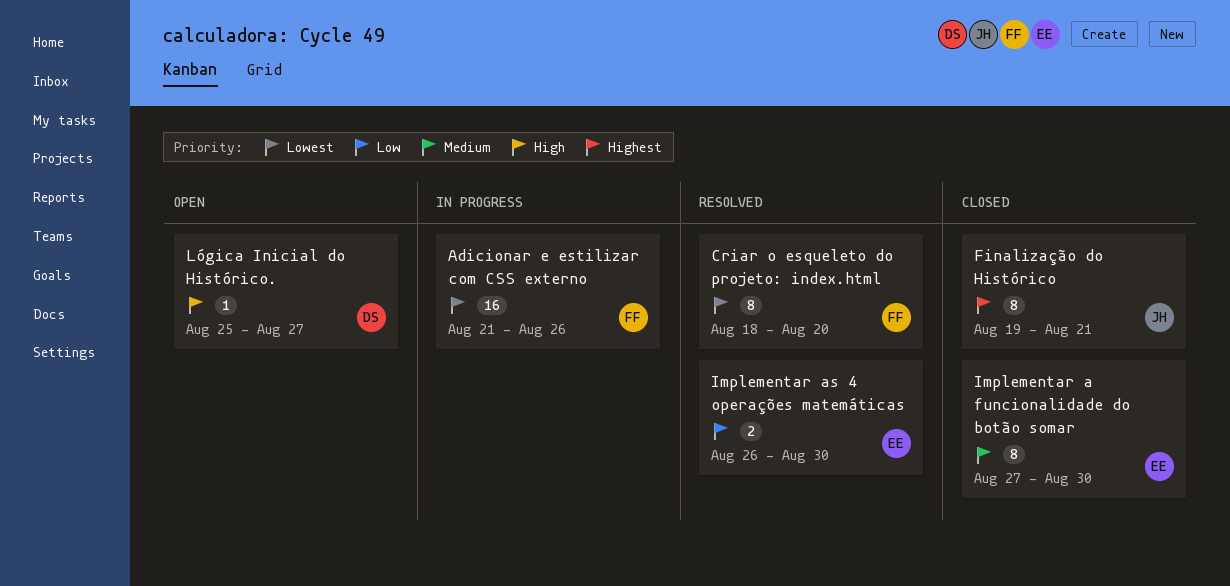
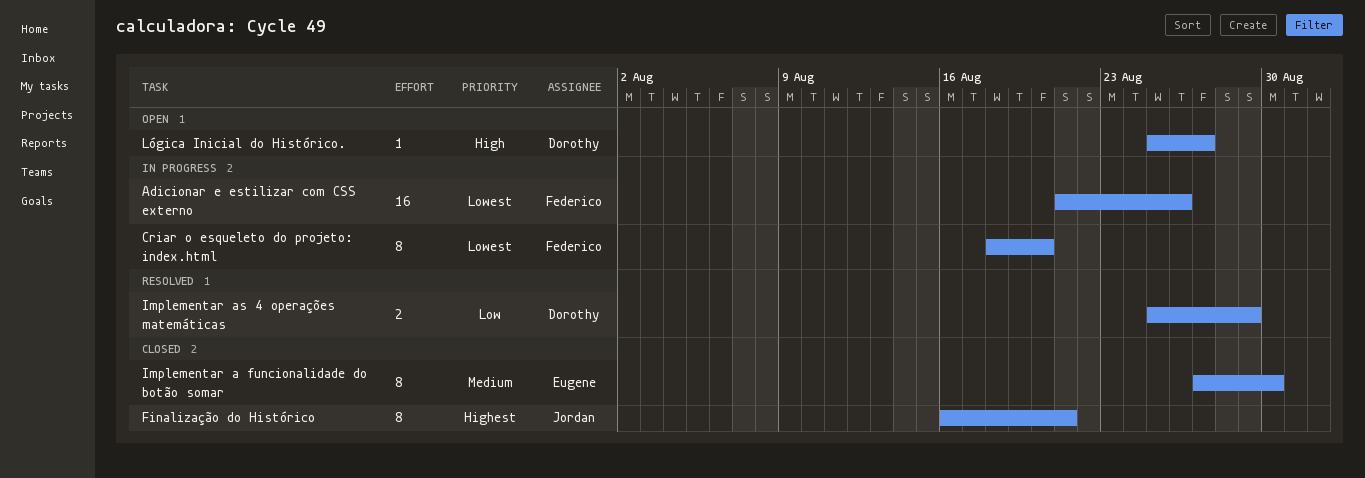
Criar o esqueleto do projeto: index.html, status: Resolved -> In progress
Finalização do Histórico, start: Aug 19 -> Aug 16
Implementar as 4 operações matemáticas, owner: Eugene -> Dorothy
Implementar as 4 operações matemáticas, start: Aug 26 -> Aug 25
Implementar as 4 operações matemáticas, due: Aug 30 -> Aug 29

